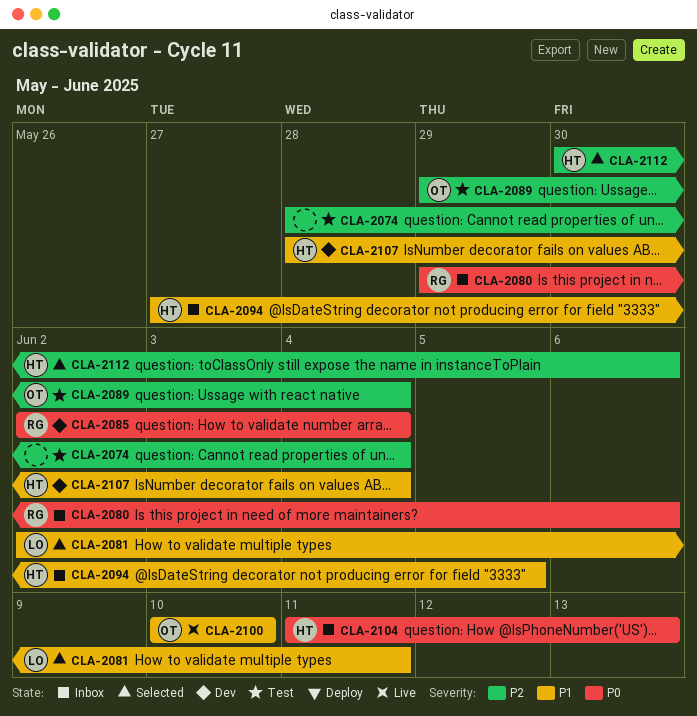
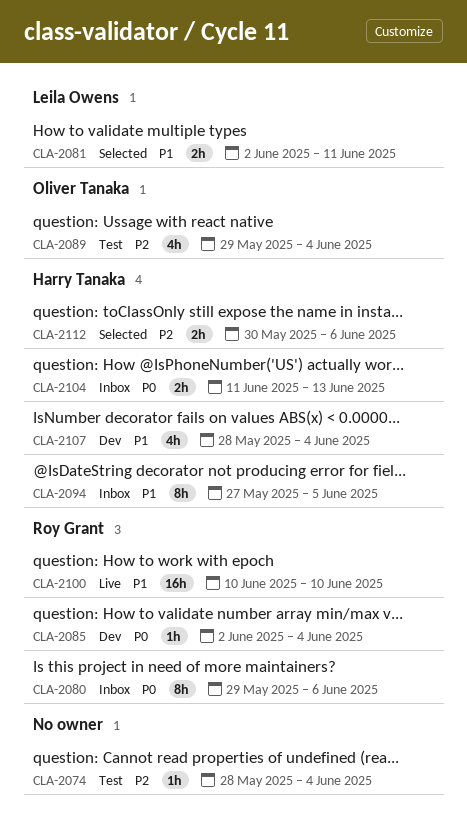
CLA-2100, owner: Oliver Tanaka -> Roy Grant

